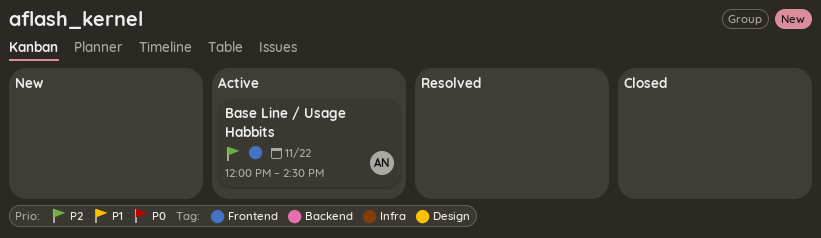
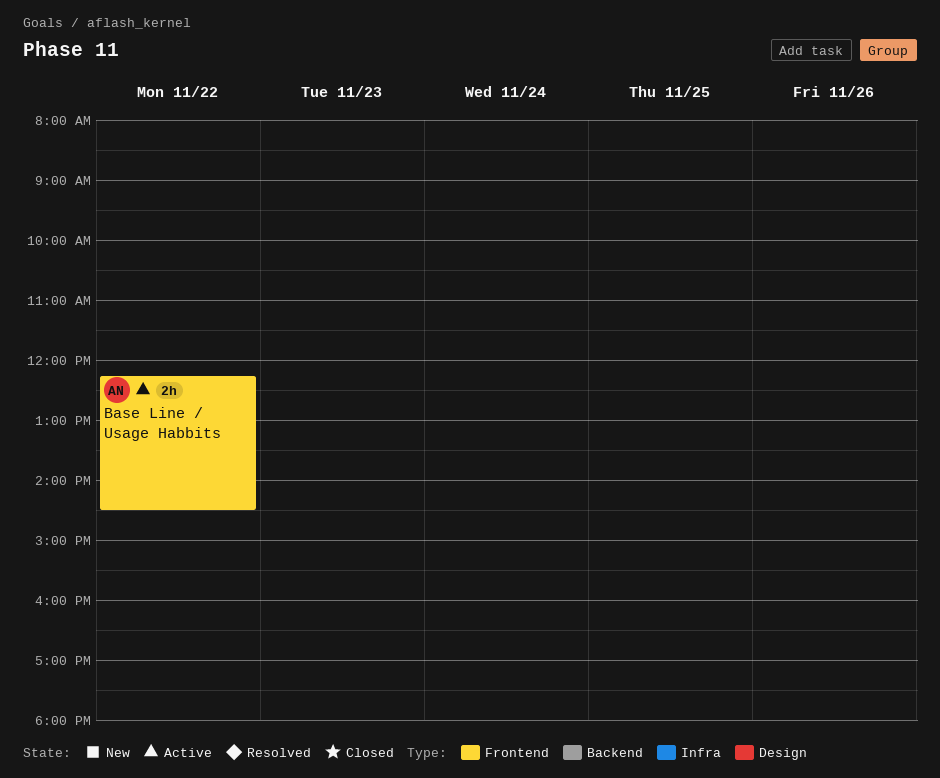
Base Line / Usage Habbits, begins: 12:00 -> 12:15

